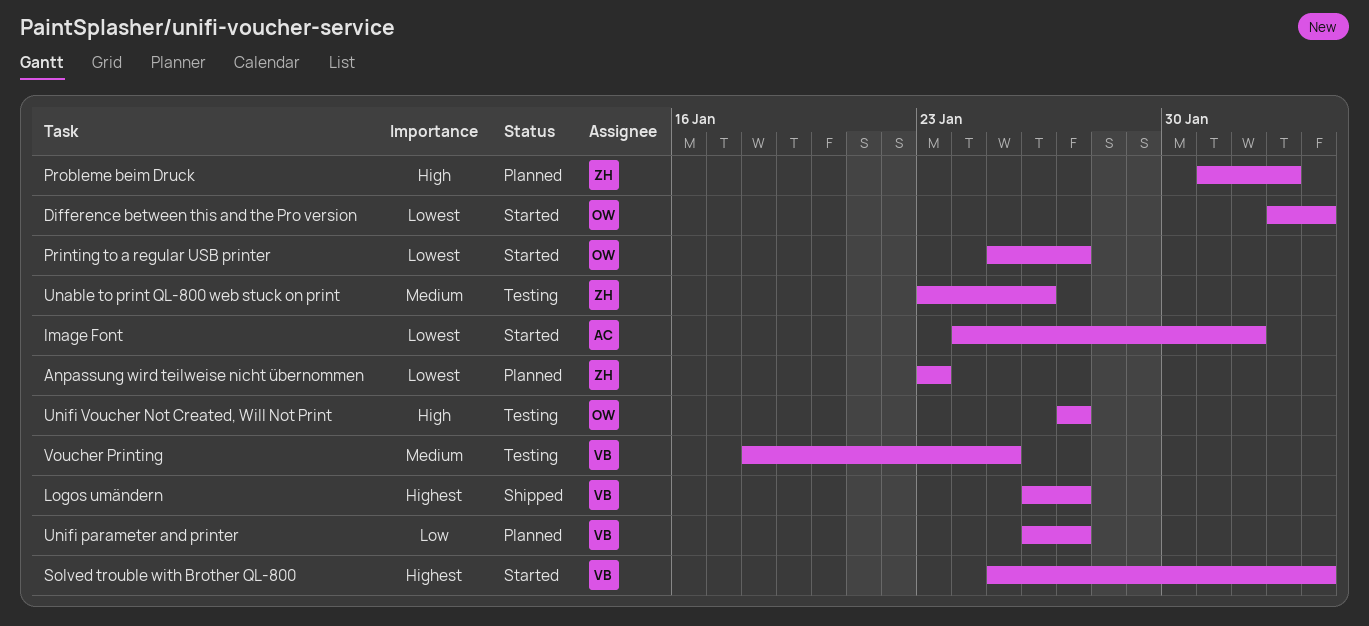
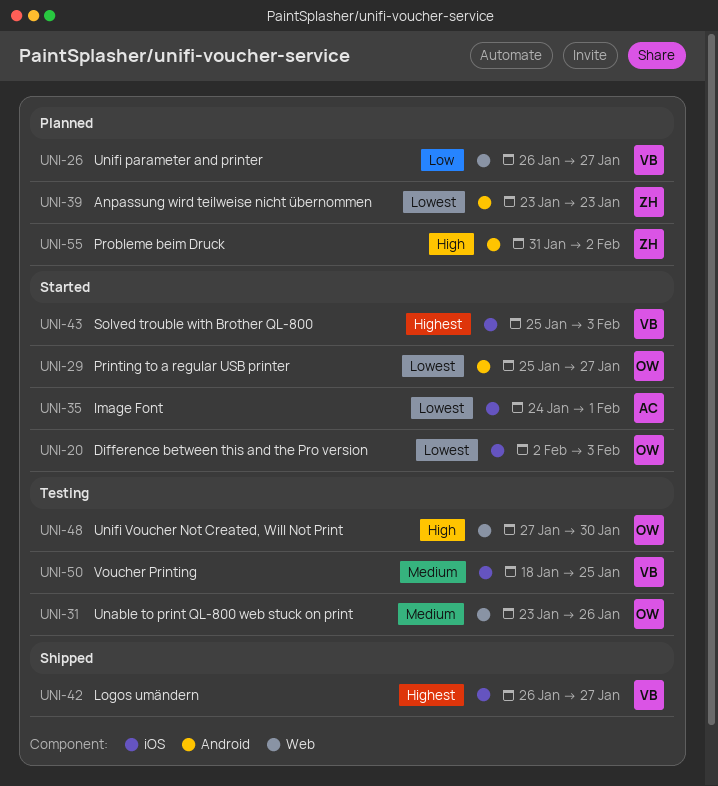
Unable to print QL-800 web stuck on print, owner: ZH -> OW
Unifi Voucher Not Created, Will Not Print, due: Jan 27 -> Jan 30

